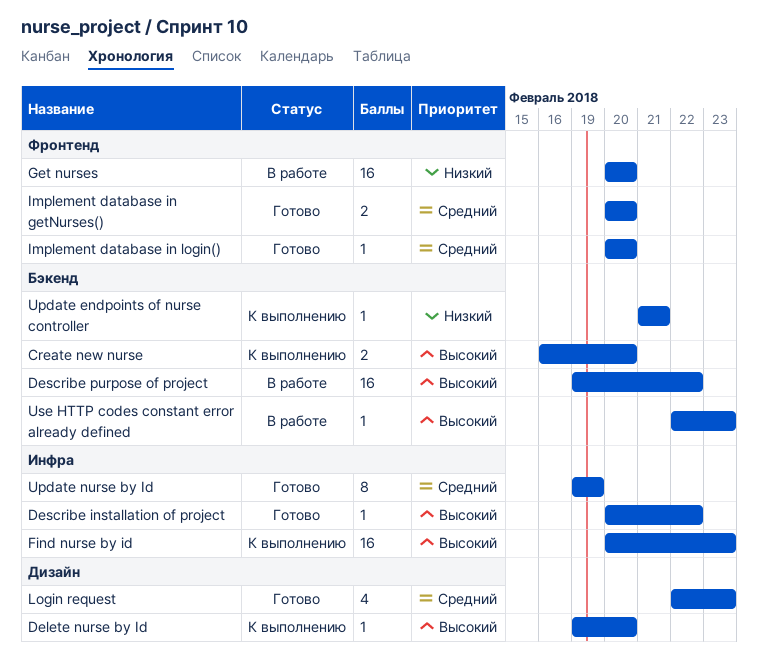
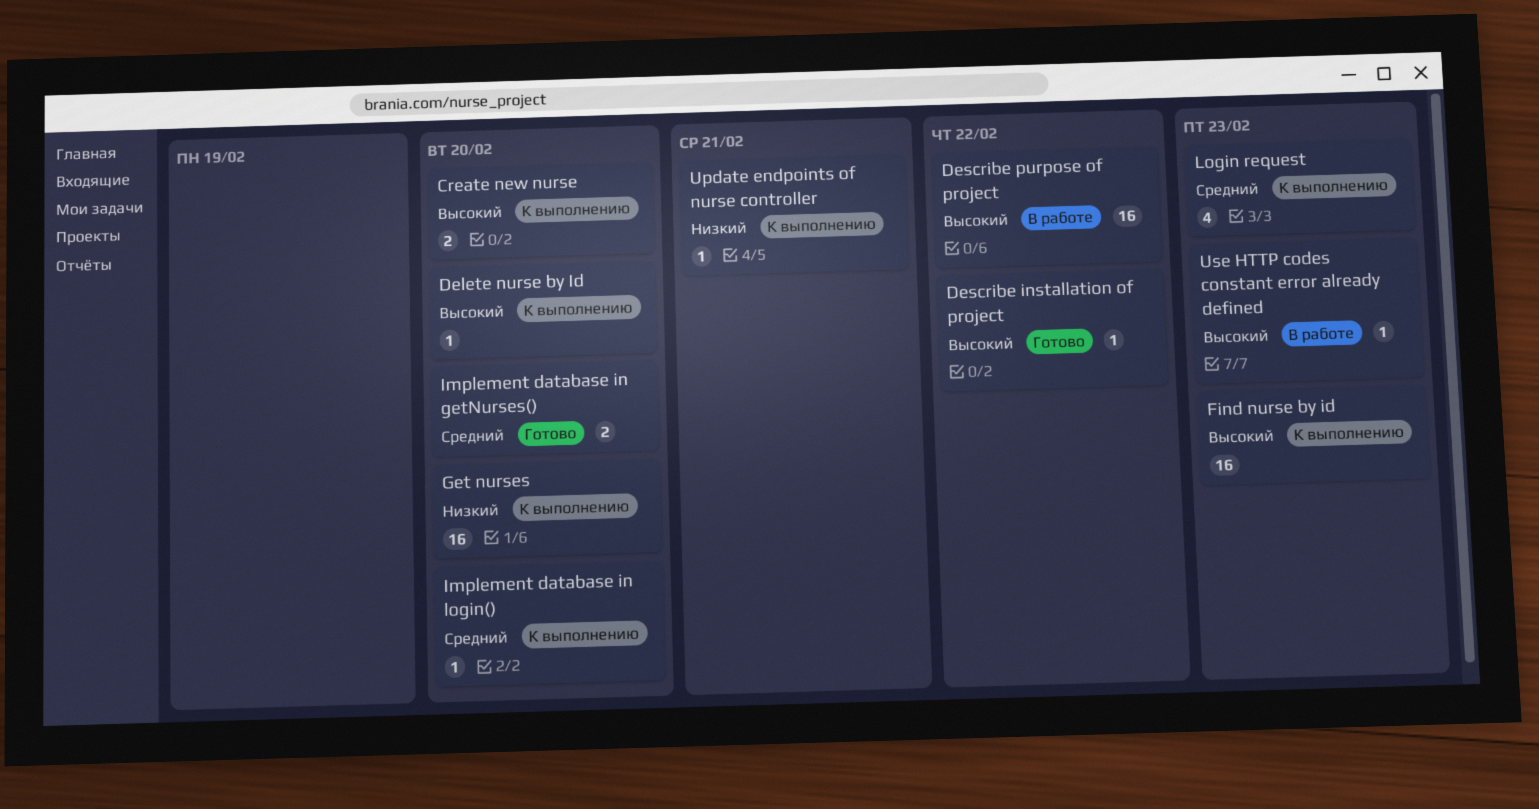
Get nurses, status: В работе -> К выполнению
Implement database in login(), status: Готово -> К выполнению
Login request, status: Готово -> К выполнению
Update nurse by Id: present -> none

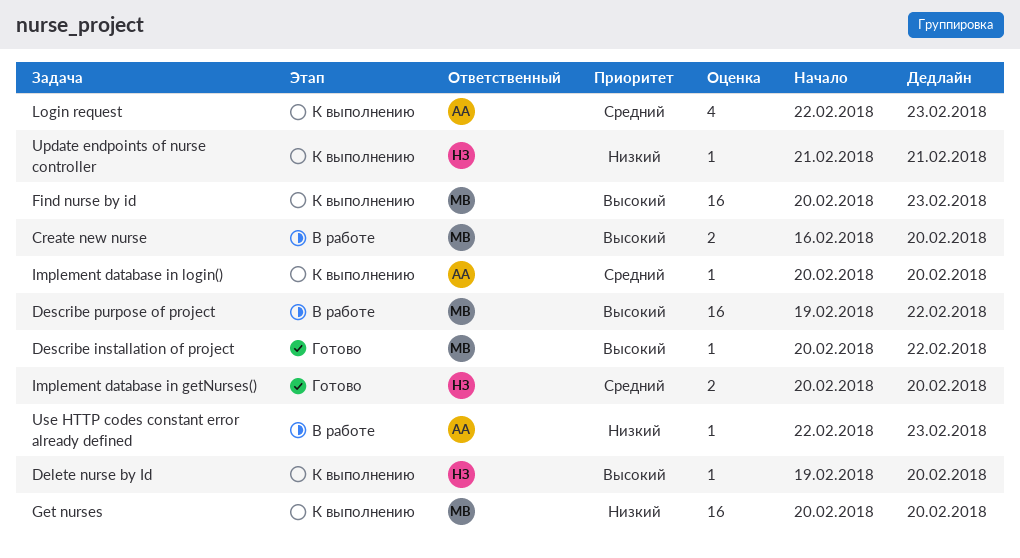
Create new nurse, status: К выполнению -> В работе
Use HTTP codes constant error already defined, priority: Высокий -> Низкий

